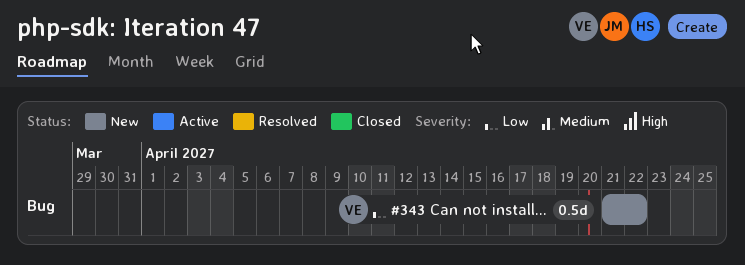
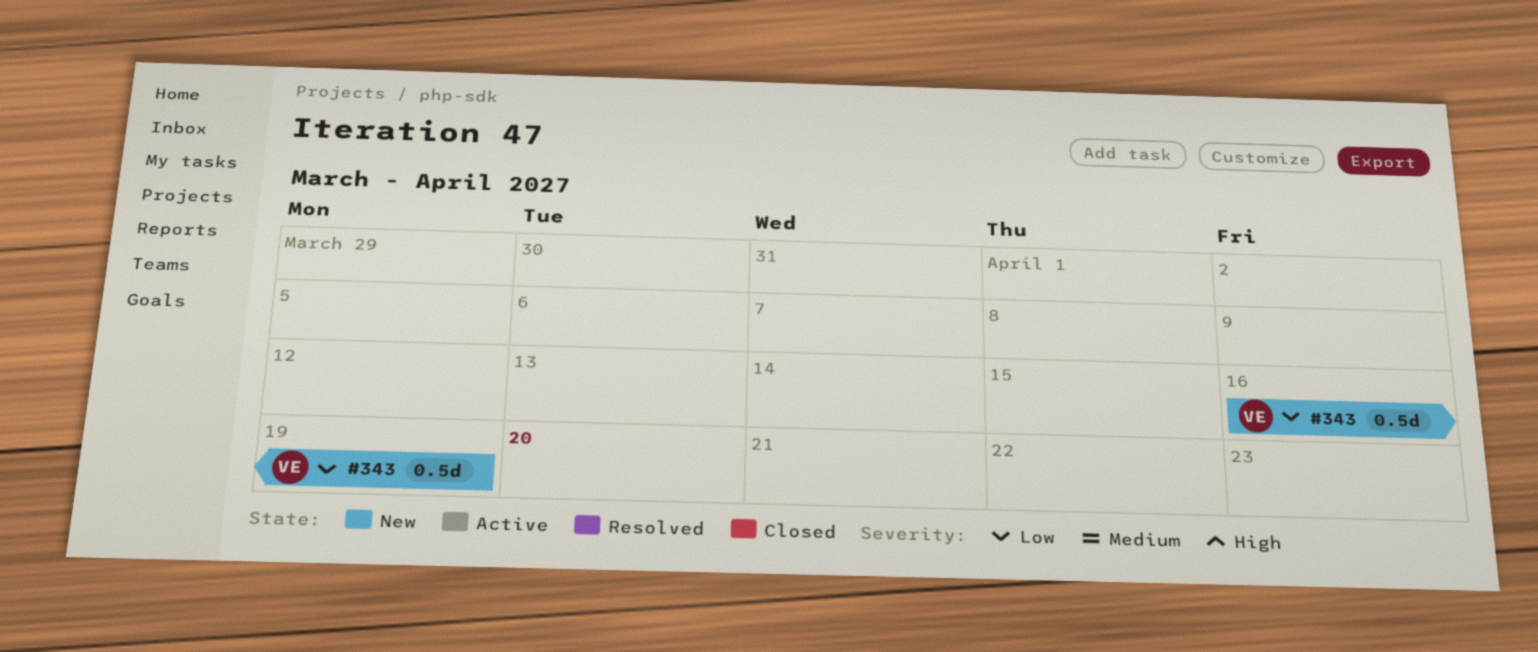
#343, start: Apr 21 -> Apr 16
#343, due: Apr 22 -> Apr 19

